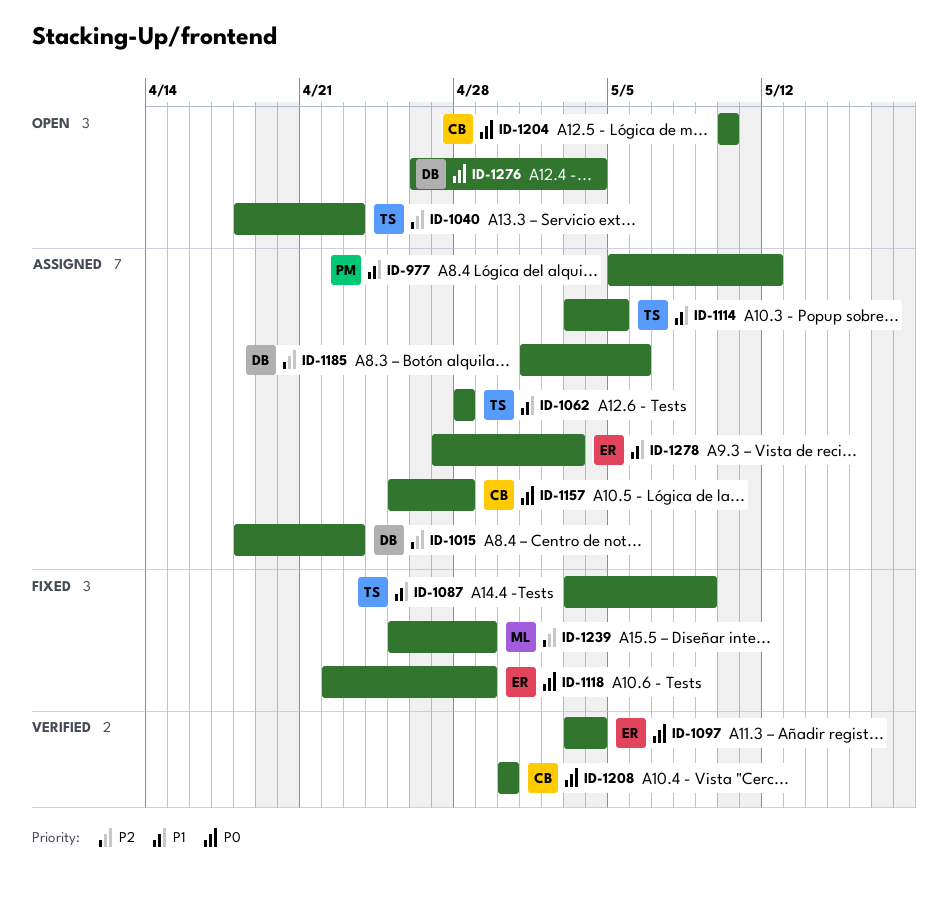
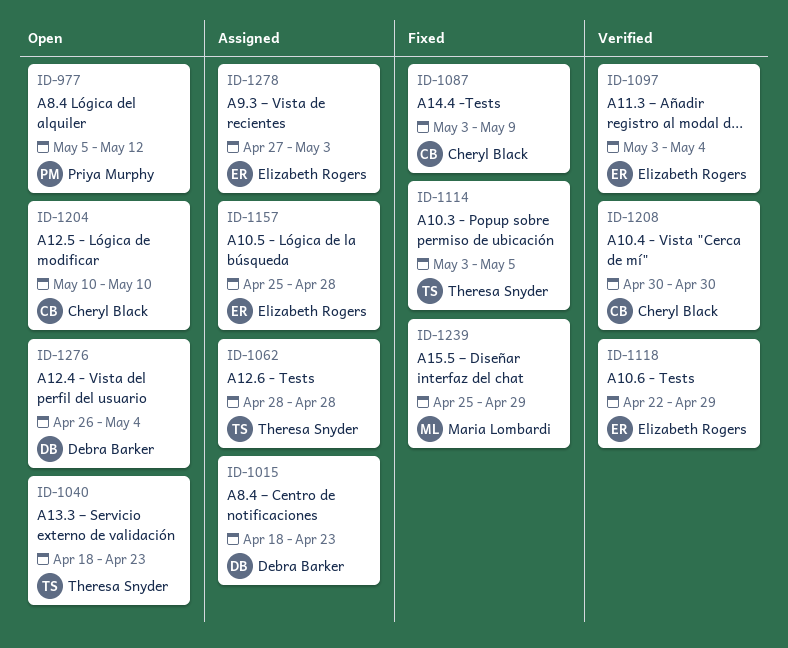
ID-977, status: Assigned -> Open
ID-1087, owner: Theresa Snyder -> Cheryl Black
ID-1114, status: Assigned -> Fixed
ID-1118, status: Fixed -> Verified
ID-1157, owner: Cheryl Black -> Elizabeth Rogers
ID-1185: present -> none

